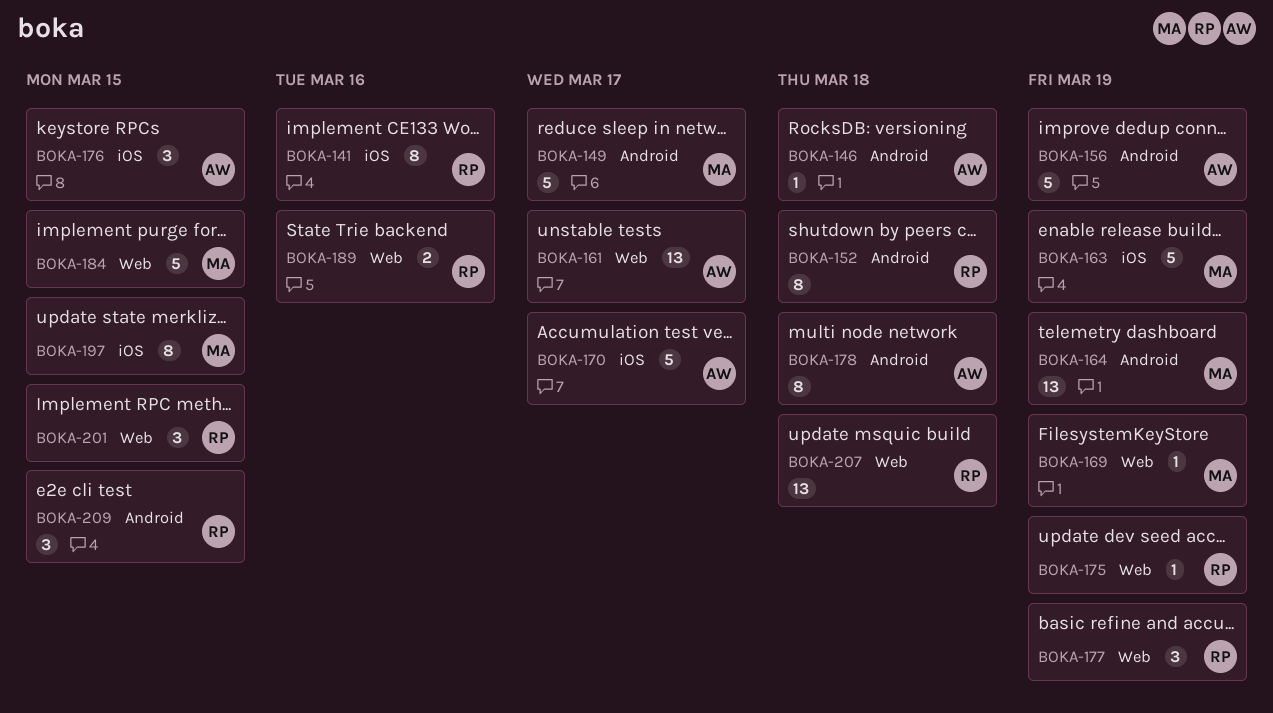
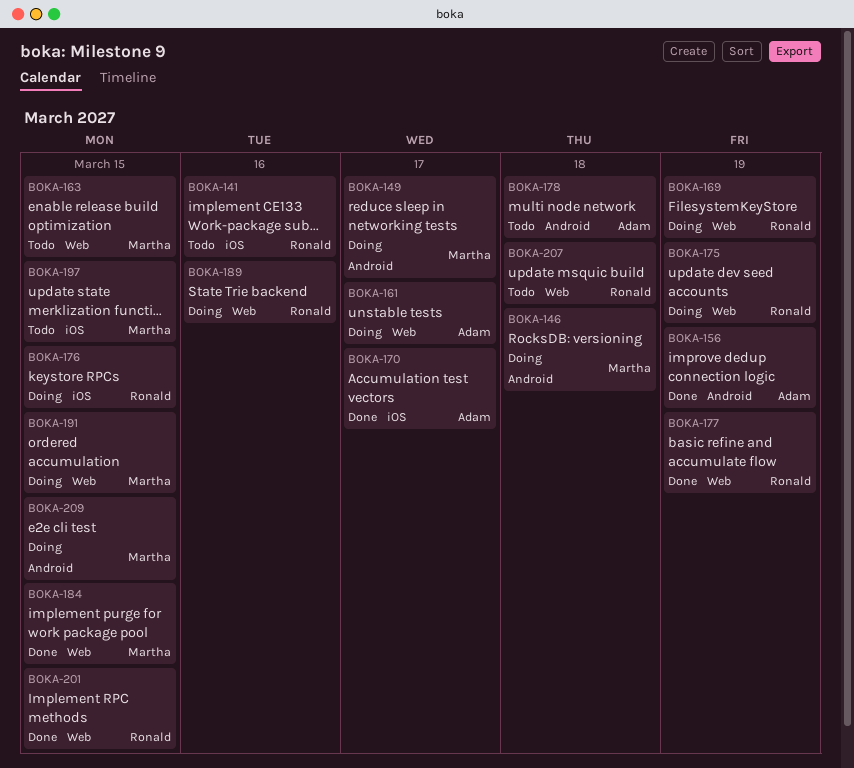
BOKA-146, owner: Adam -> Martha
BOKA-152: present -> none
BOKA-163, label: iOS -> Web
BOKA-163, due: Mar 19 -> Mar 15
BOKA-164: present -> none
BOKA-169, owner: Martha -> Ronald
BOKA-176, owner: Adam -> Ronald
BOKA-191: none -> present
BOKA-209, owner: Ronald -> Martha

